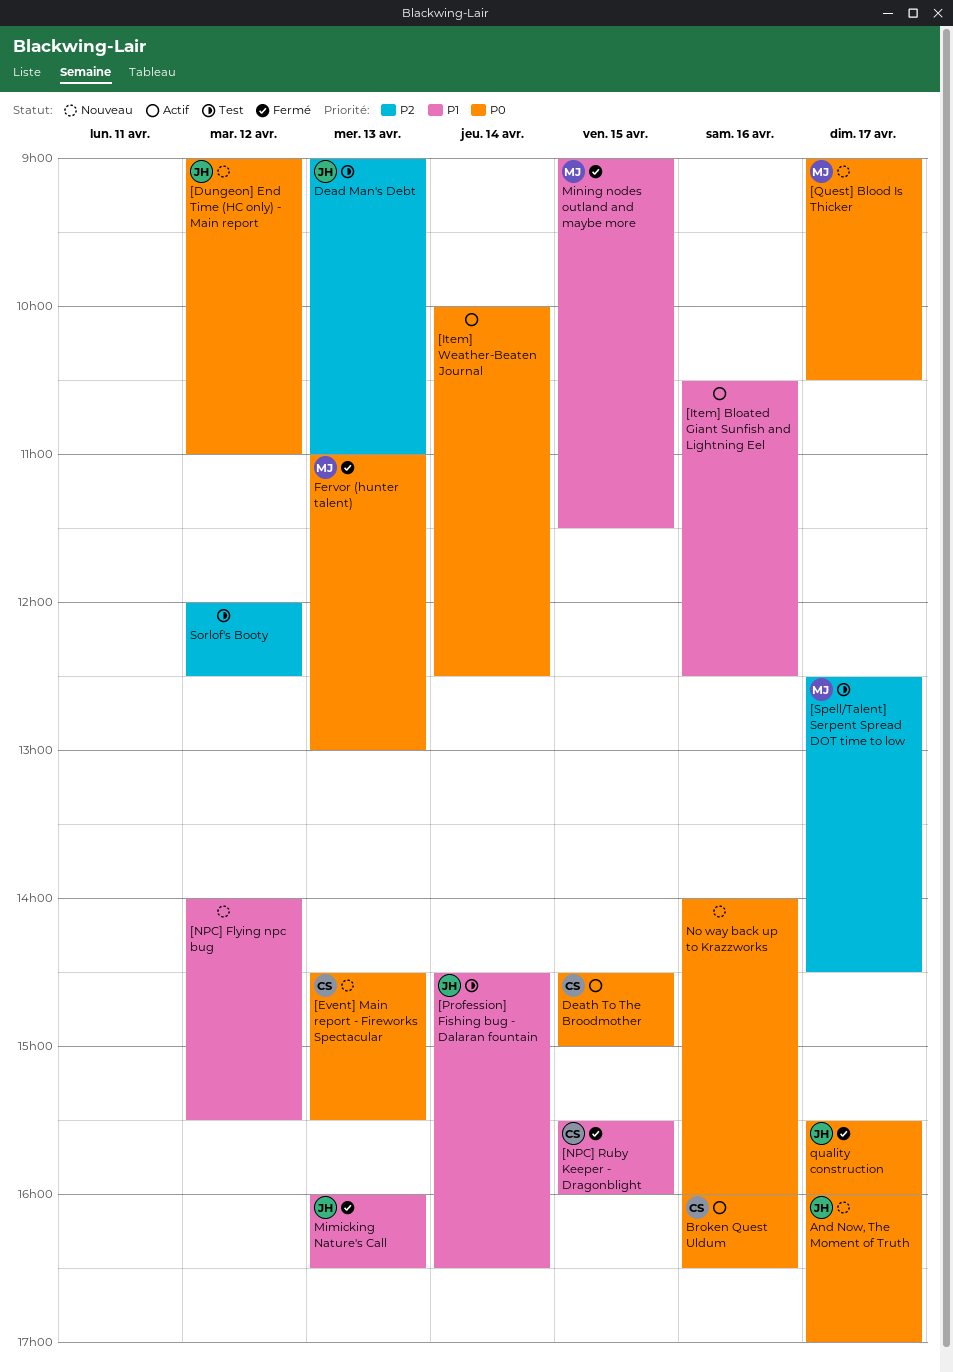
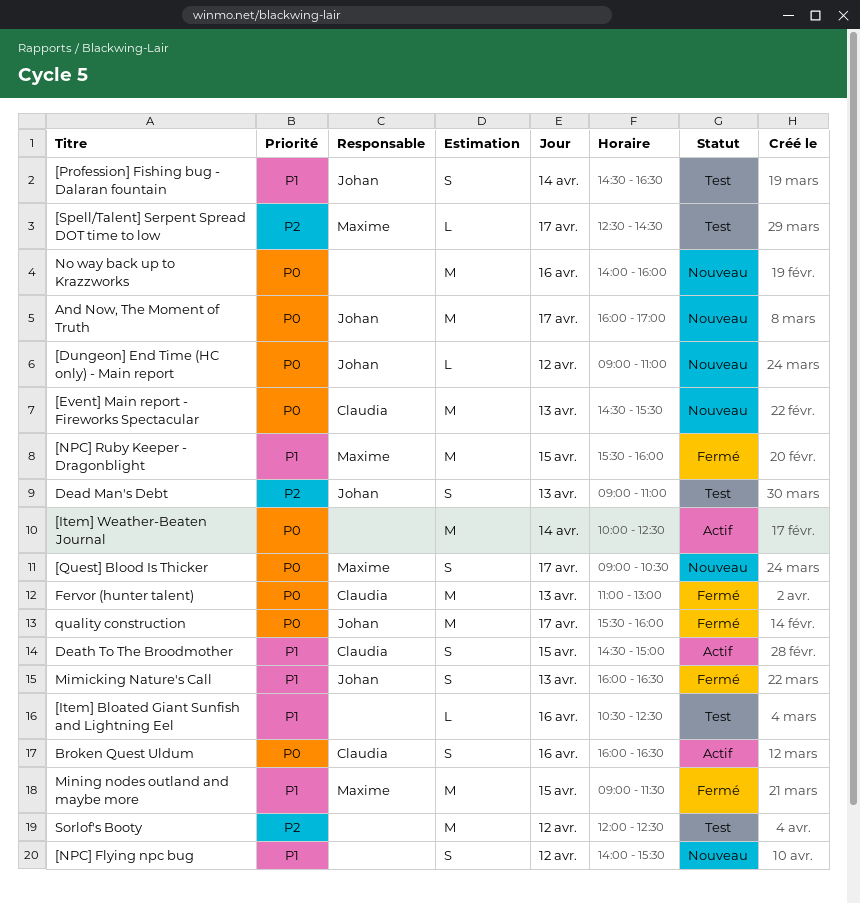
[Item] Bloated Giant Sunfish and Lightning Eel, status: Actif -> Test
[NPC] Ruby Keeper - Dragonblight, owner: Claudia -> Maxime
Death To The Broodmother, priority: P0 -> P1
Fervor (hunter talent), owner: Maxime -> Claudia

